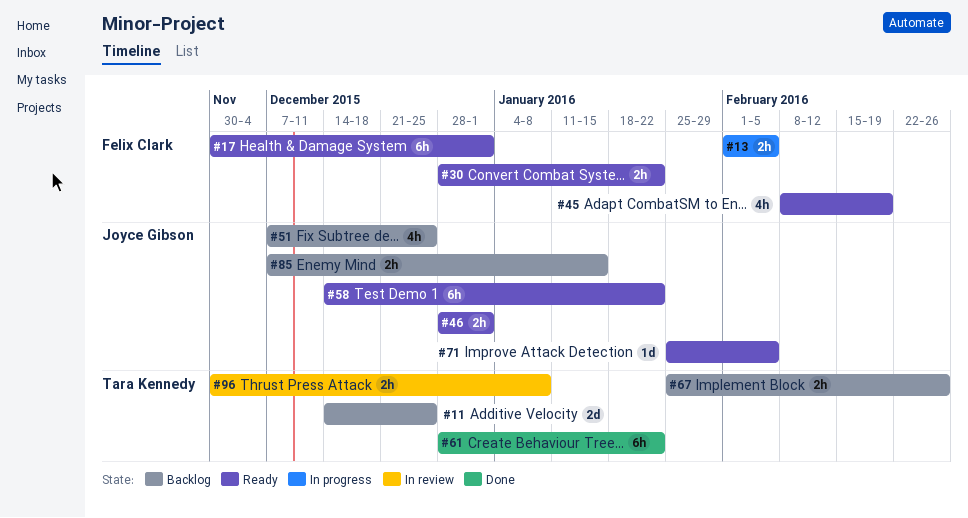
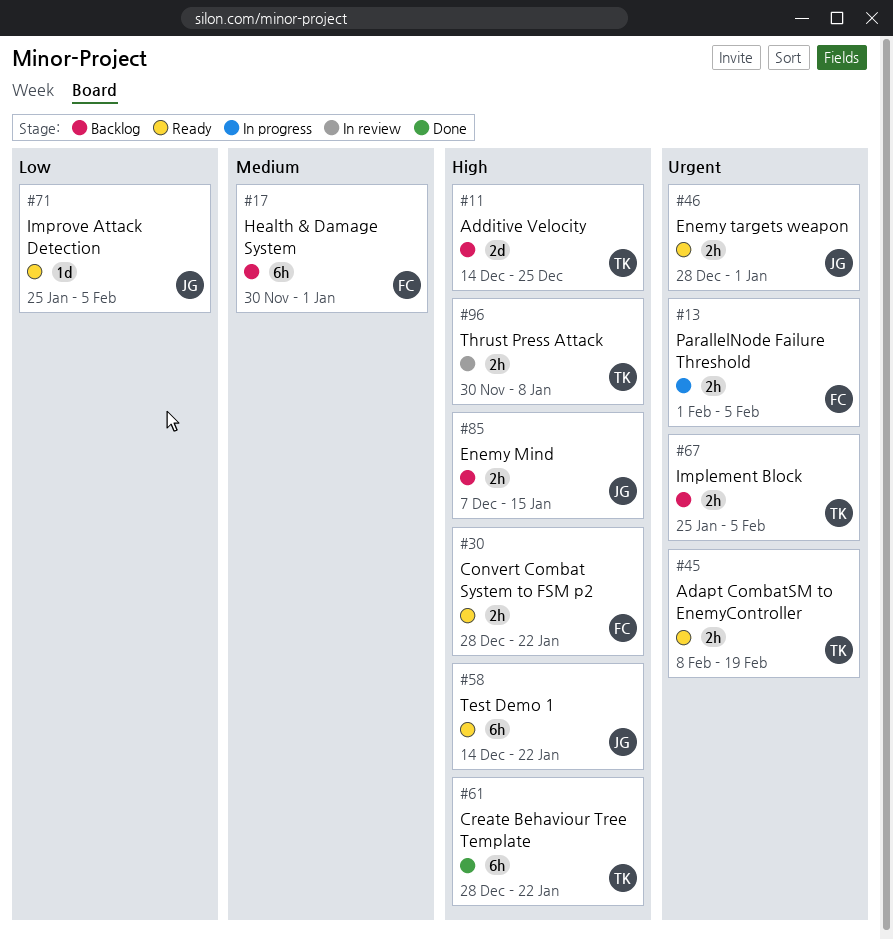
#17, status: Ready -> Backlog
#45, owner: Felix Clark -> Tara Kennedy
#45, estimate: 4h -> 2h
#51: present -> none
#67, due: Feb 26 -> Feb 5

